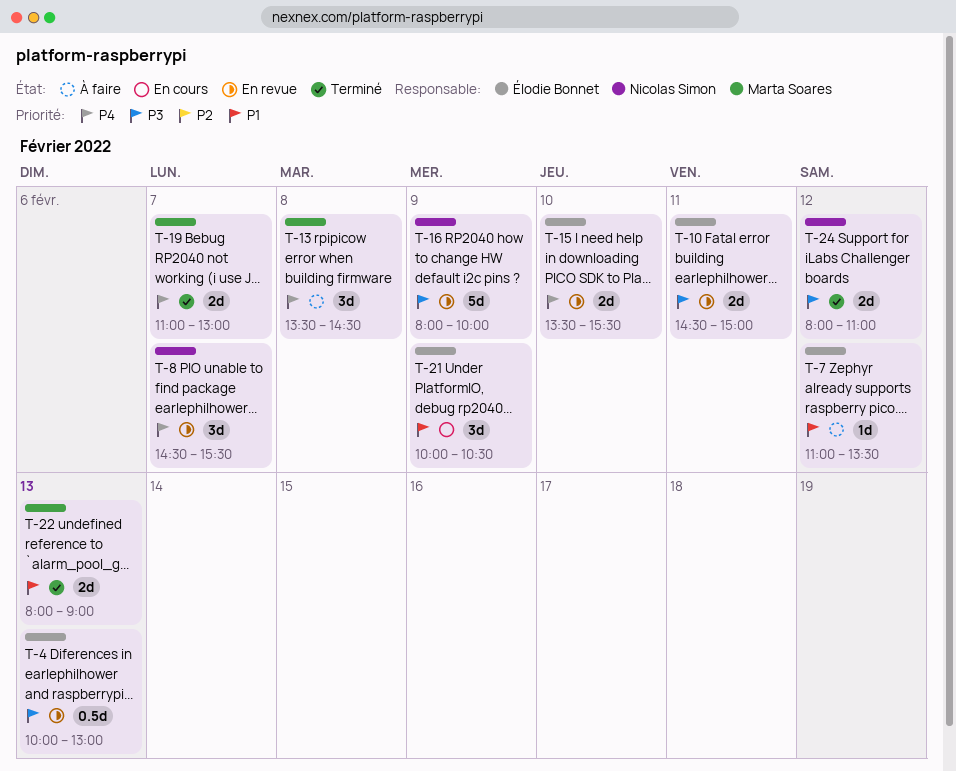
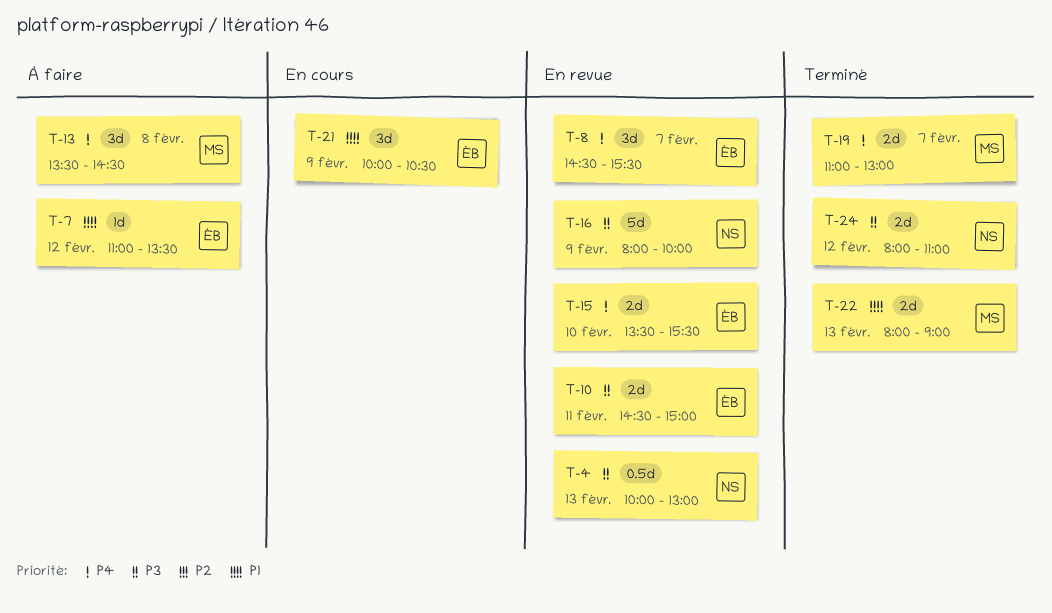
T-4, owner: Élodie Bonnet -> Nicolas Simon
T-8, owner: Nicolas Simon -> Élodie Bonnet

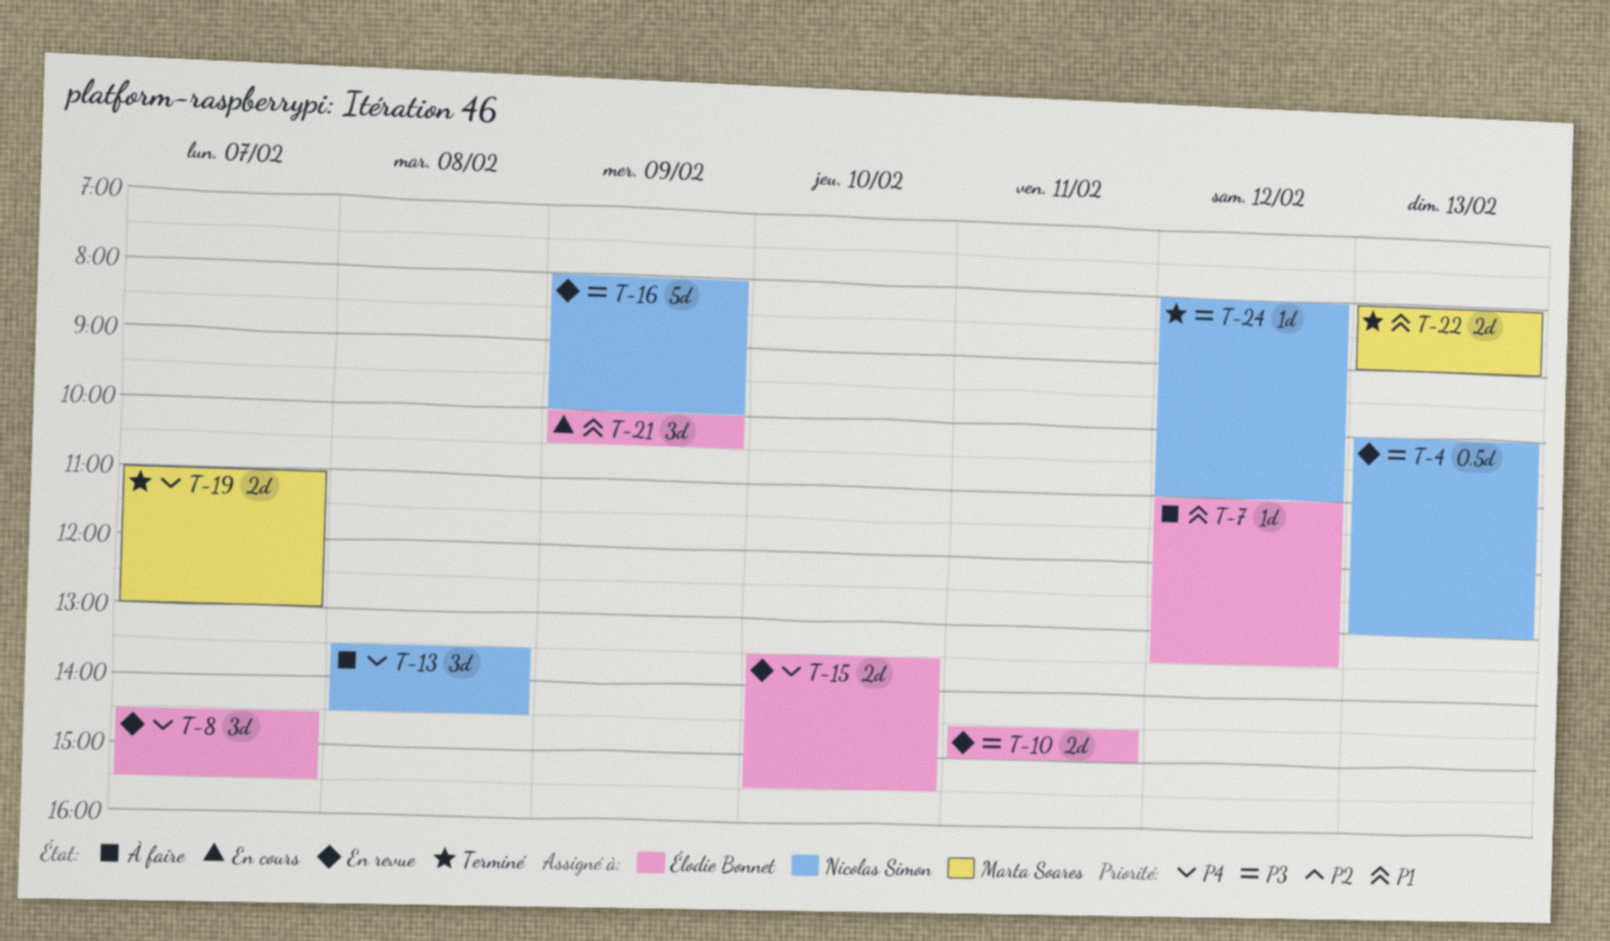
T-13, owner: Marta Soares -> Nicolas Simon
T-24, estimate: 2d -> 1d

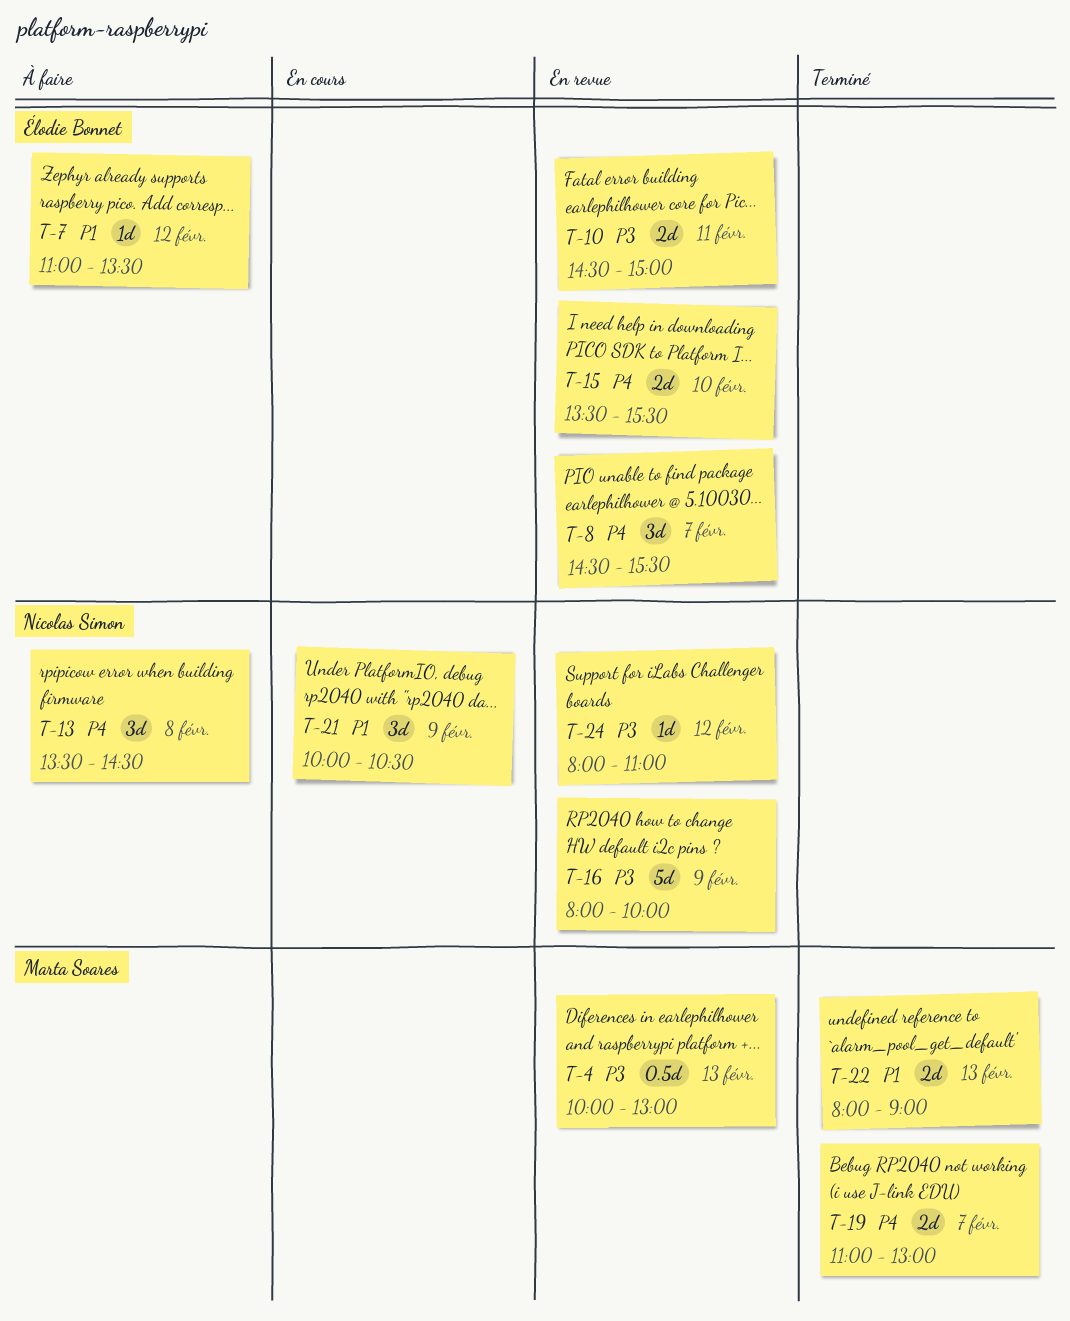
T-4, owner: Nicolas Simon -> Marta Soares
T-21, owner: Élodie Bonnet -> Nicolas Simon
T-24, status: Terminé -> En revue

